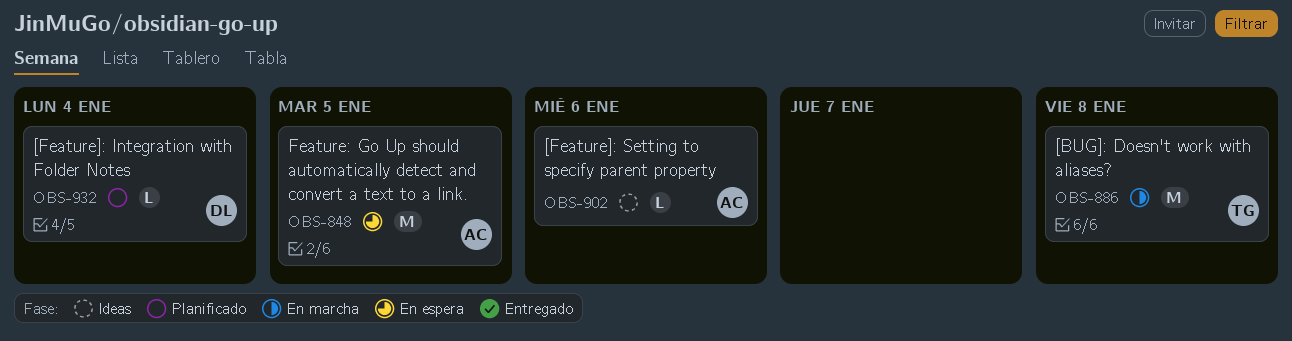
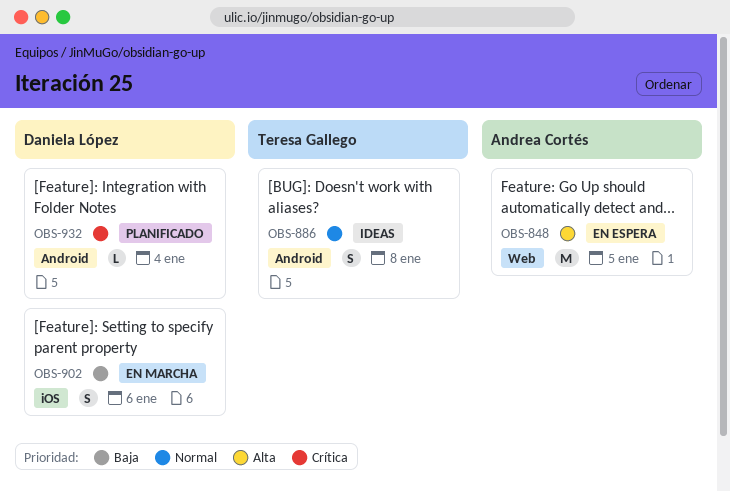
OBS-886, status: En marcha -> Ideas
OBS-886, estimate: M -> S
OBS-902, status: Ideas -> En marcha
OBS-902, owner: Andrea Cortés -> Daniela López
OBS-902, estimate: L -> S

